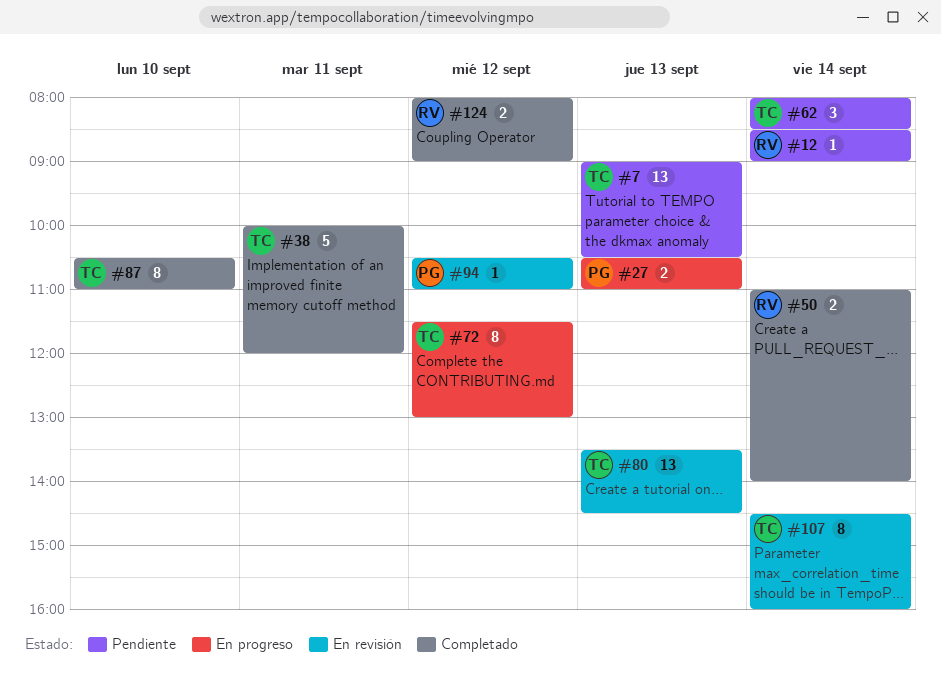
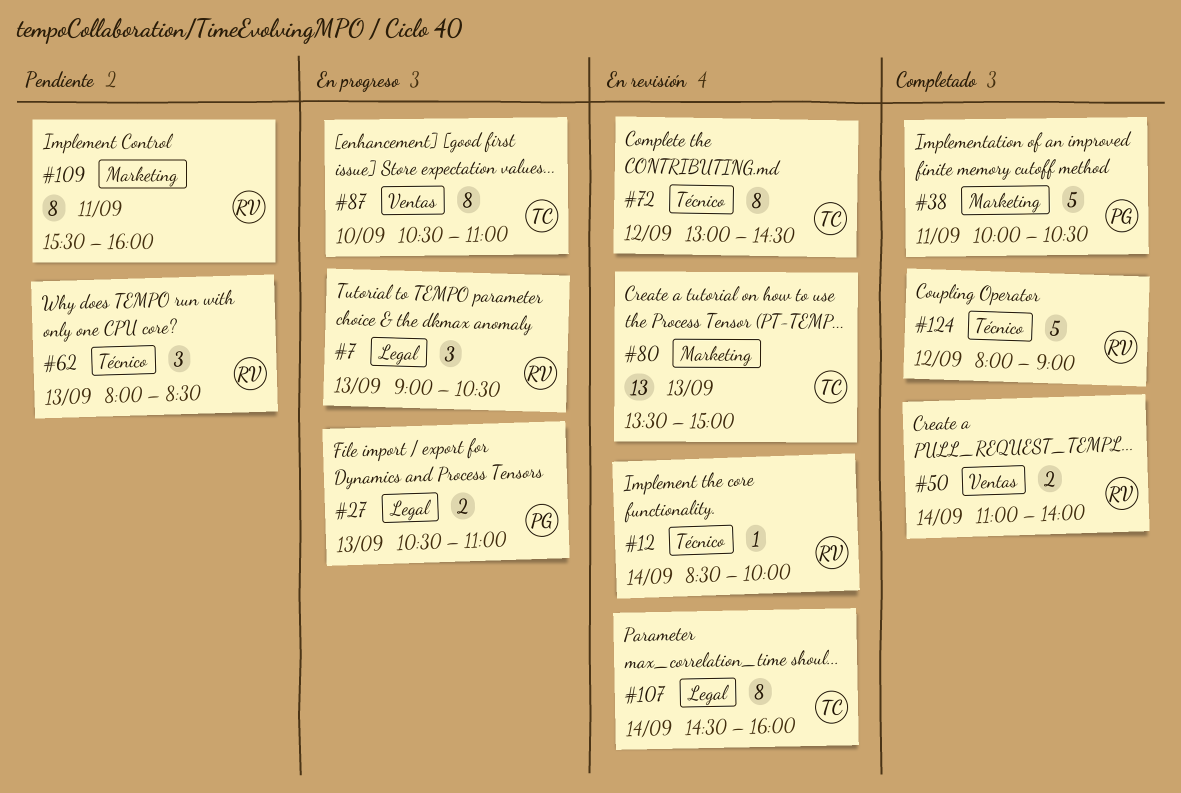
#7, status: Pendiente -> En progreso
#7, owner: TC -> RV
#7, estimate: 13 -> 3
#12, status: Pendiente -> En revisión
#12, ends: 09:00 -> 10:00
#38, owner: TC -> PG
#38, ends: 12:00 -> 10:30
#62, owner: TC -> RV
#62, day: Sep 14 -> Sep 13
#72, status: En progreso -> En revisión
#72, begins: 11:30 -> 13:00
#72, ends: 13:00 -> 14:30
#80, ends: 14:30 -> 15:00
#87, status: Completado -> En progreso
#94: present -> none
#109: none -> present
#124, estimate: 2 -> 5

